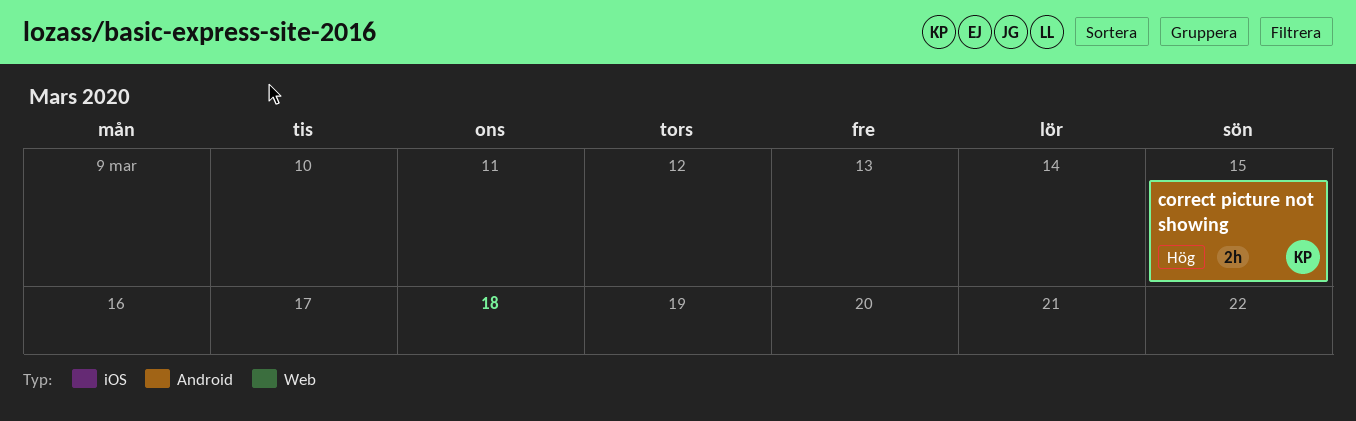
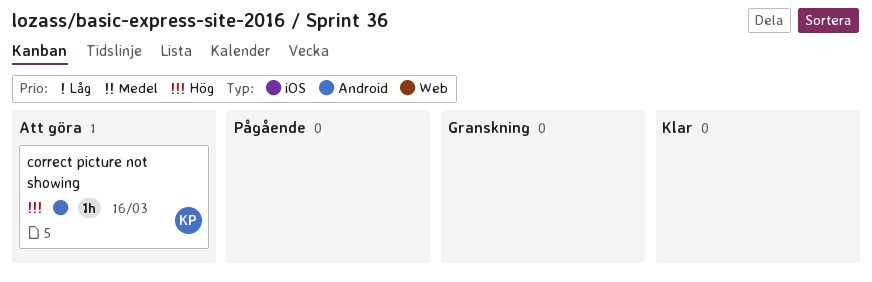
correct picture not showing, estimate: 2h -> 1h
correct picture not showing, due: Mar 15 -> Mar 16

